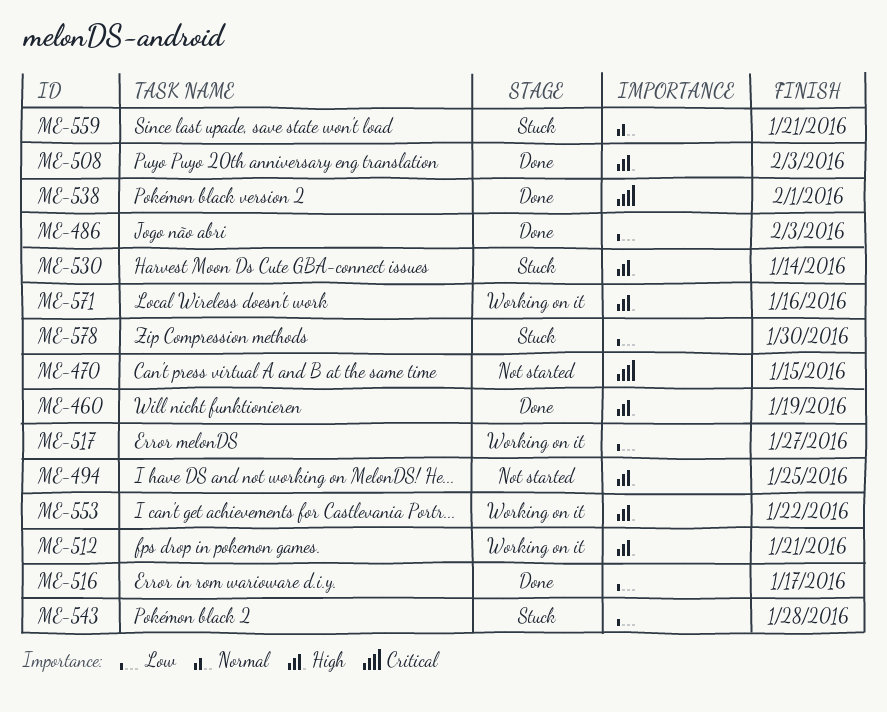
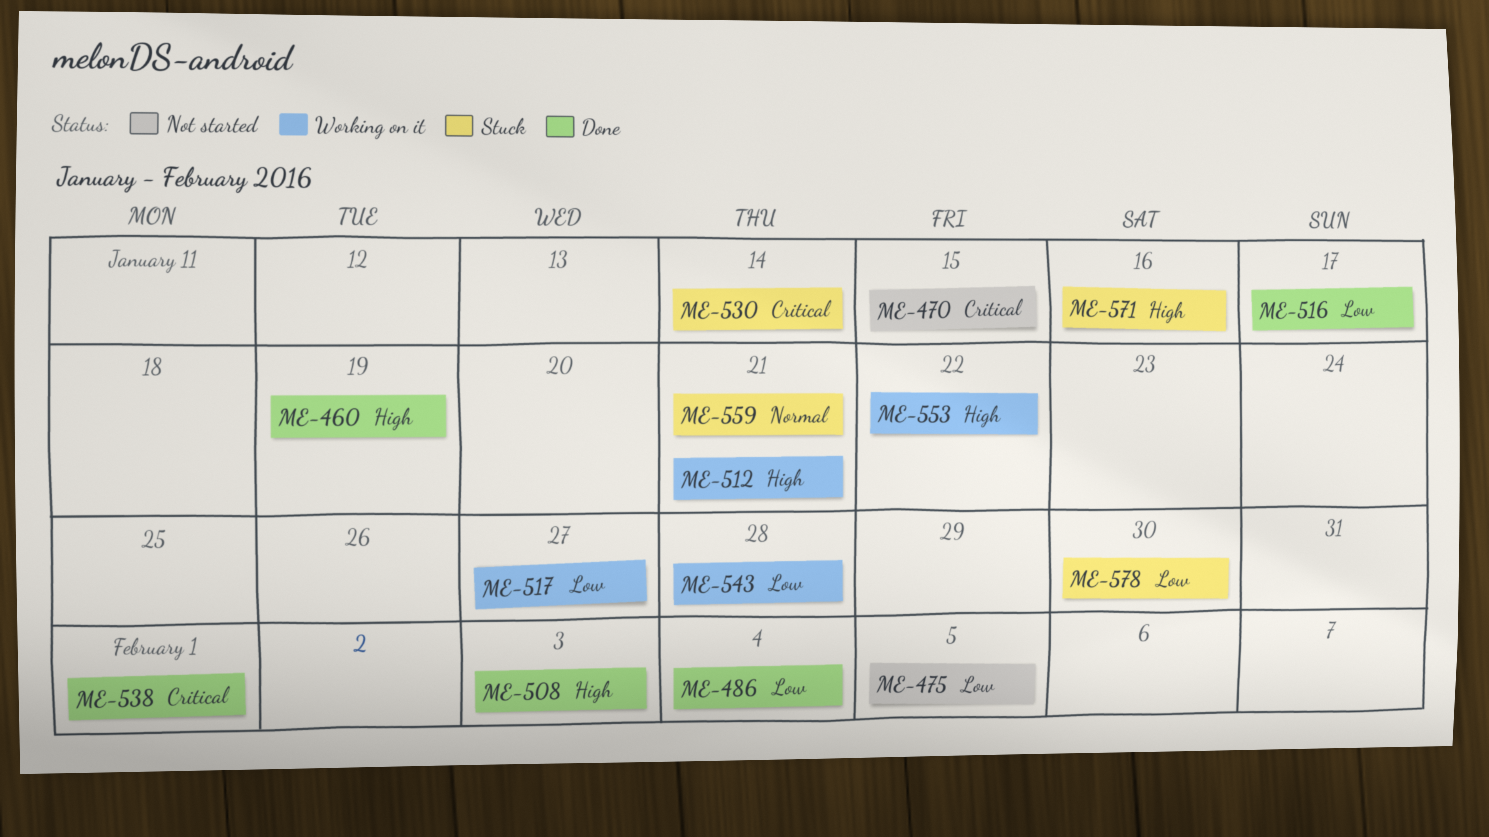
ME-475: none -> present
ME-486, due: Feb 3 -> Feb 4
ME-494: present -> none
ME-530, priority: High -> Critical
ME-543, status: Stuck -> Working on it
ME-571, status: Working on it -> Stuck

